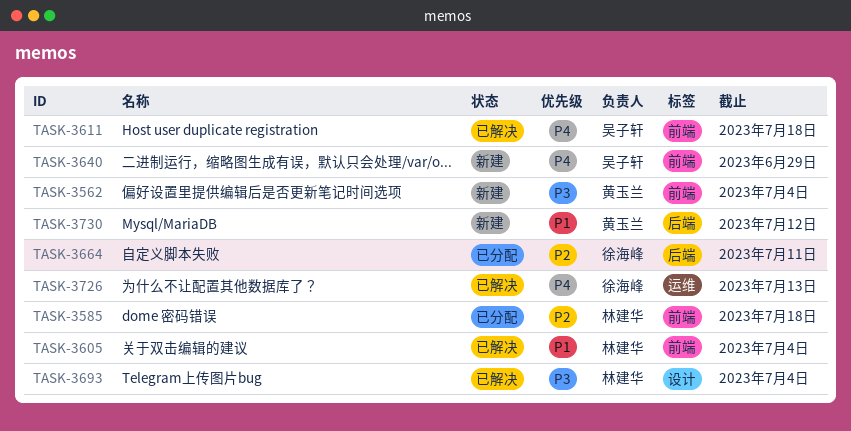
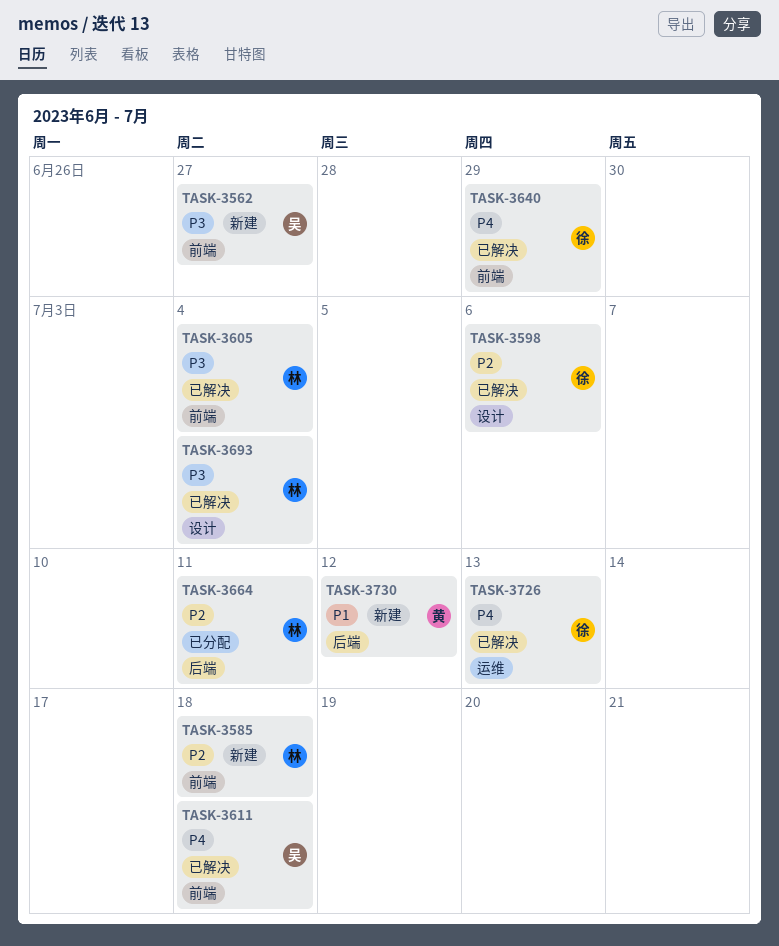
TASK-3562, owner: 黄玉兰 -> 吴子轩
TASK-3562, due: Jul 4 -> Jun 27
TASK-3585, status: 已分配 -> 新建
TASK-3598: none -> present
TASK-3605, priority: P1 -> P3
TASK-3640, status: 新建 -> 已解决
TASK-3640, owner: 吴子轩 -> 徐海峰
TASK-3664, owner: 徐海峰 -> 林建华

